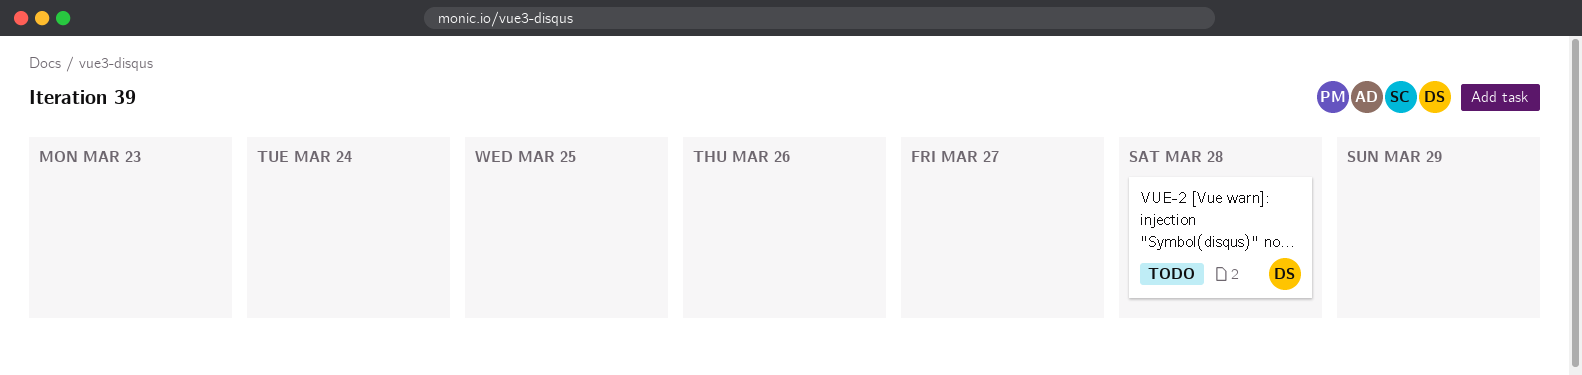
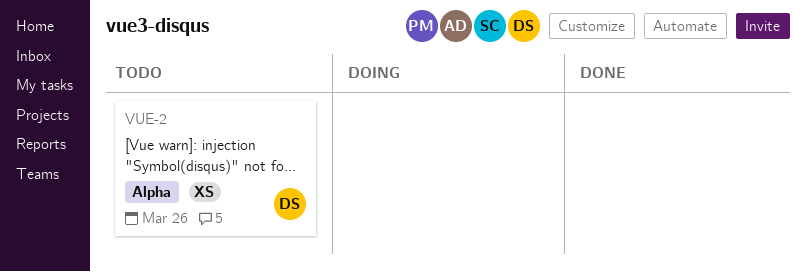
VUE-2, due: Mar 28 -> Mar 26

